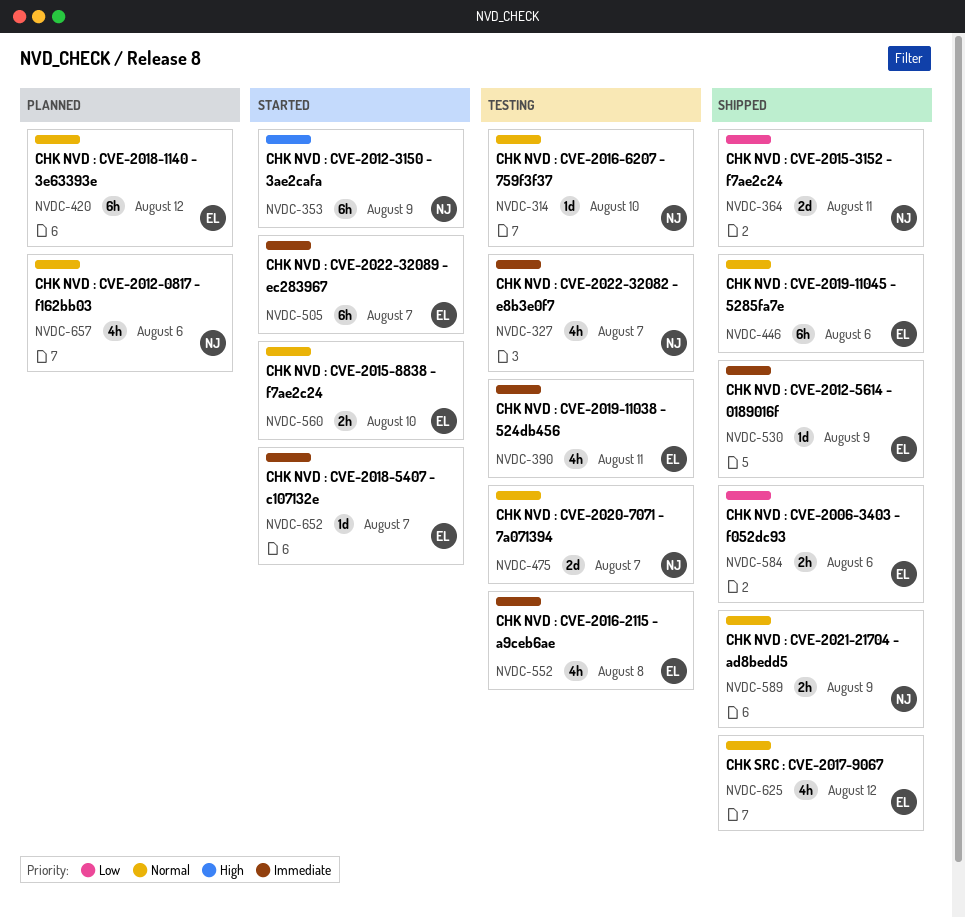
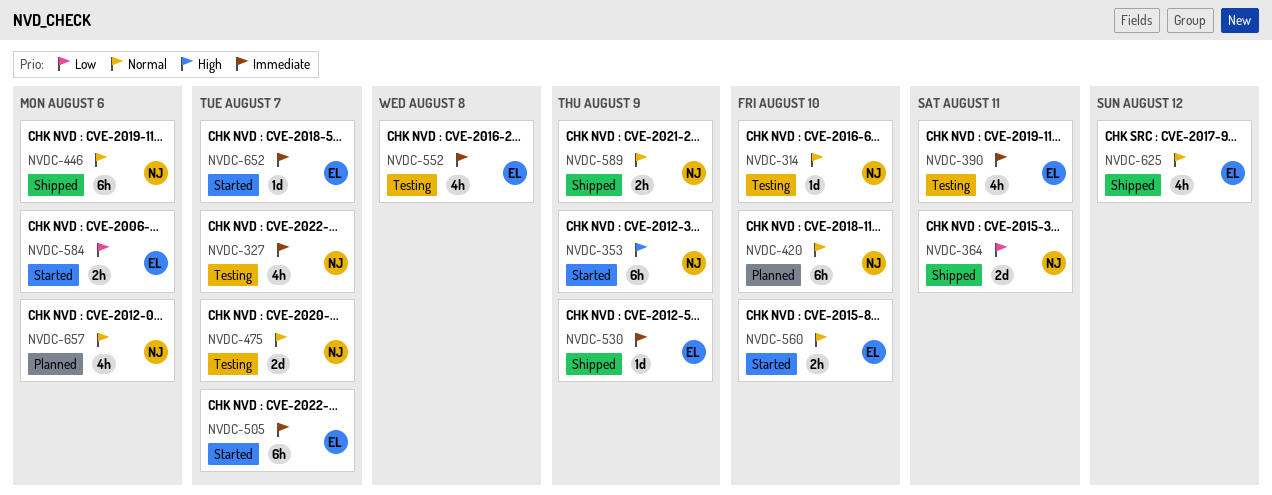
NVDC-420, owner: EL -> NJ
NVDC-420, due: Aug 12 -> Aug 10
NVDC-446, owner: EL -> NJ
NVDC-584, status: Shipped -> Started

